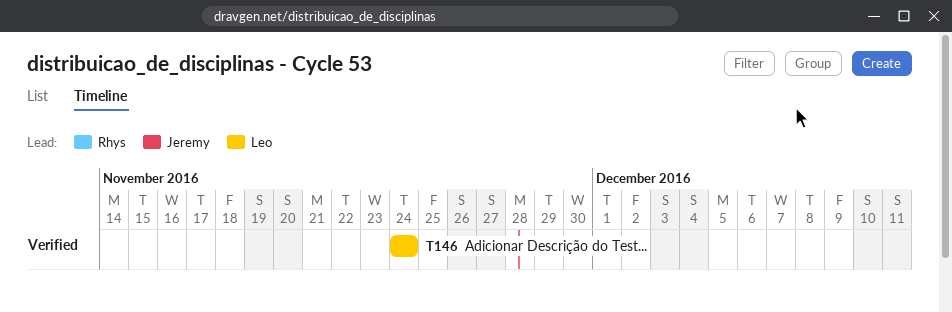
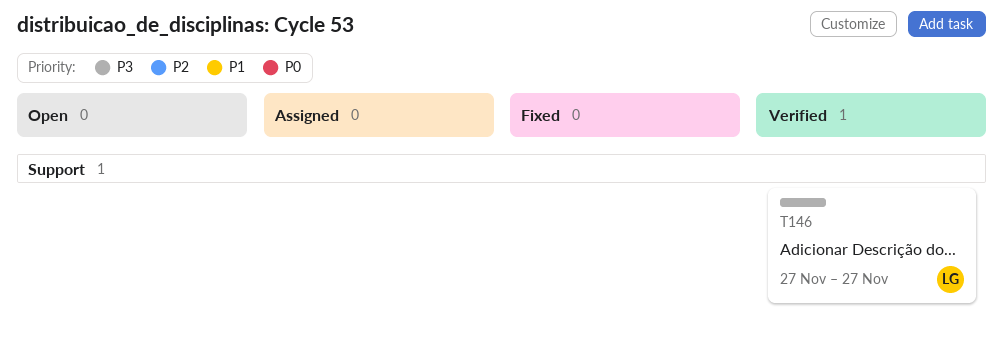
T146, start: Nov 24 -> Nov 27
T146, due: Nov 24 -> Nov 27

